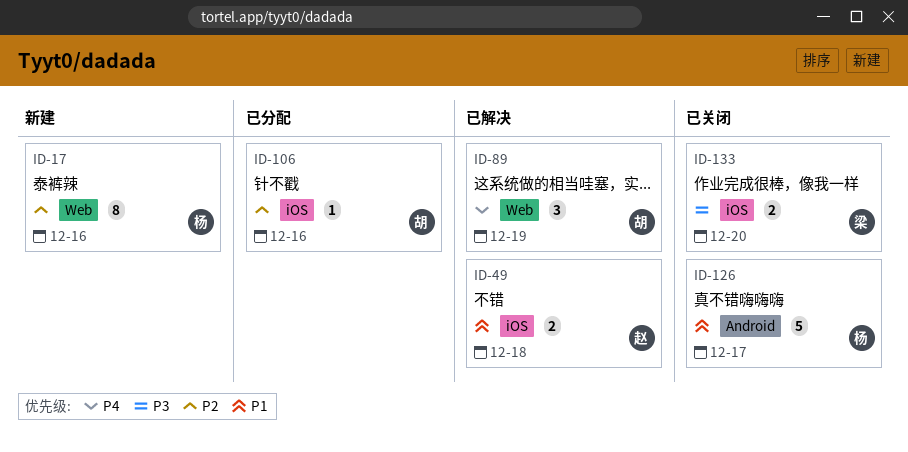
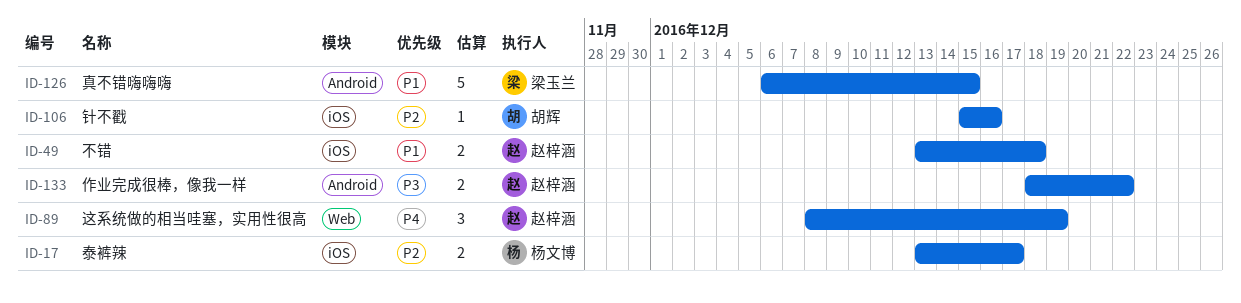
ID-17, label: Web -> iOS
ID-17, estimate: 8 -> 2
ID-17, due: Dec 16 -> Dec 17
ID-89, owner: 胡辉 -> 赵梓涵
ID-126, owner: 杨文博 -> 梁玉兰
ID-126, due: Dec 17 -> Dec 15
ID-133, owner: 梁玉兰 -> 赵梓涵
ID-133, label: iOS -> Android
ID-133, due: Dec 20 -> Dec 22

